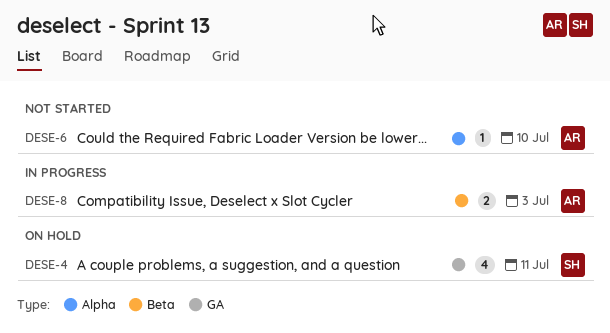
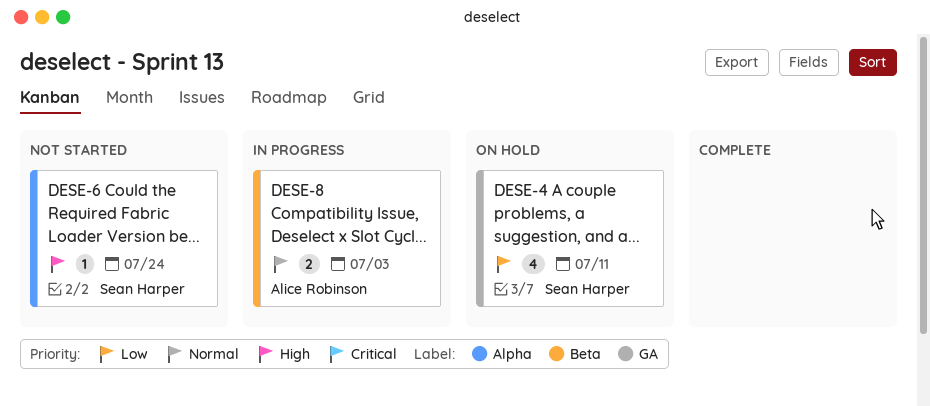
DESE-6, owner: Alice Robinson -> Sean Harper
DESE-6, due: Jul 10 -> Jul 24

